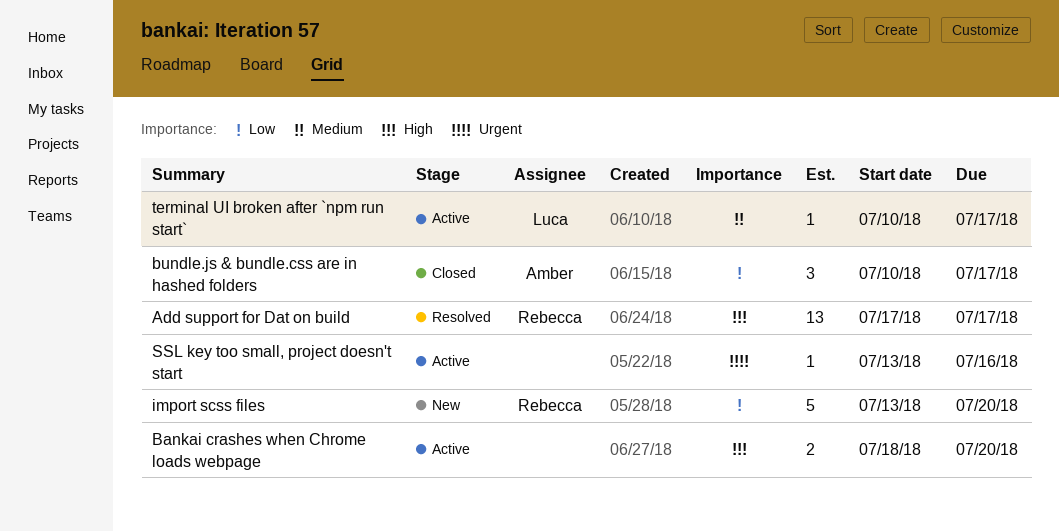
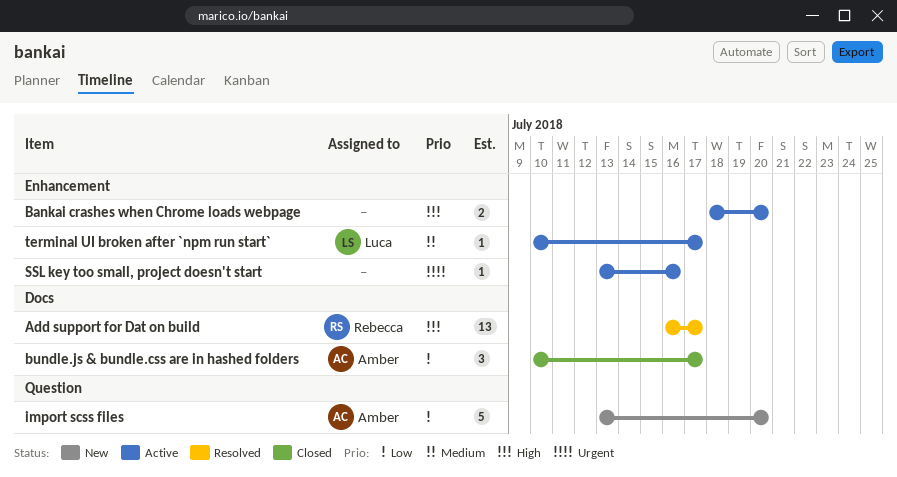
Add support for Dat on build, start: Jul 17 -> Jul 16
import scss files, owner: Rebecca -> Amber

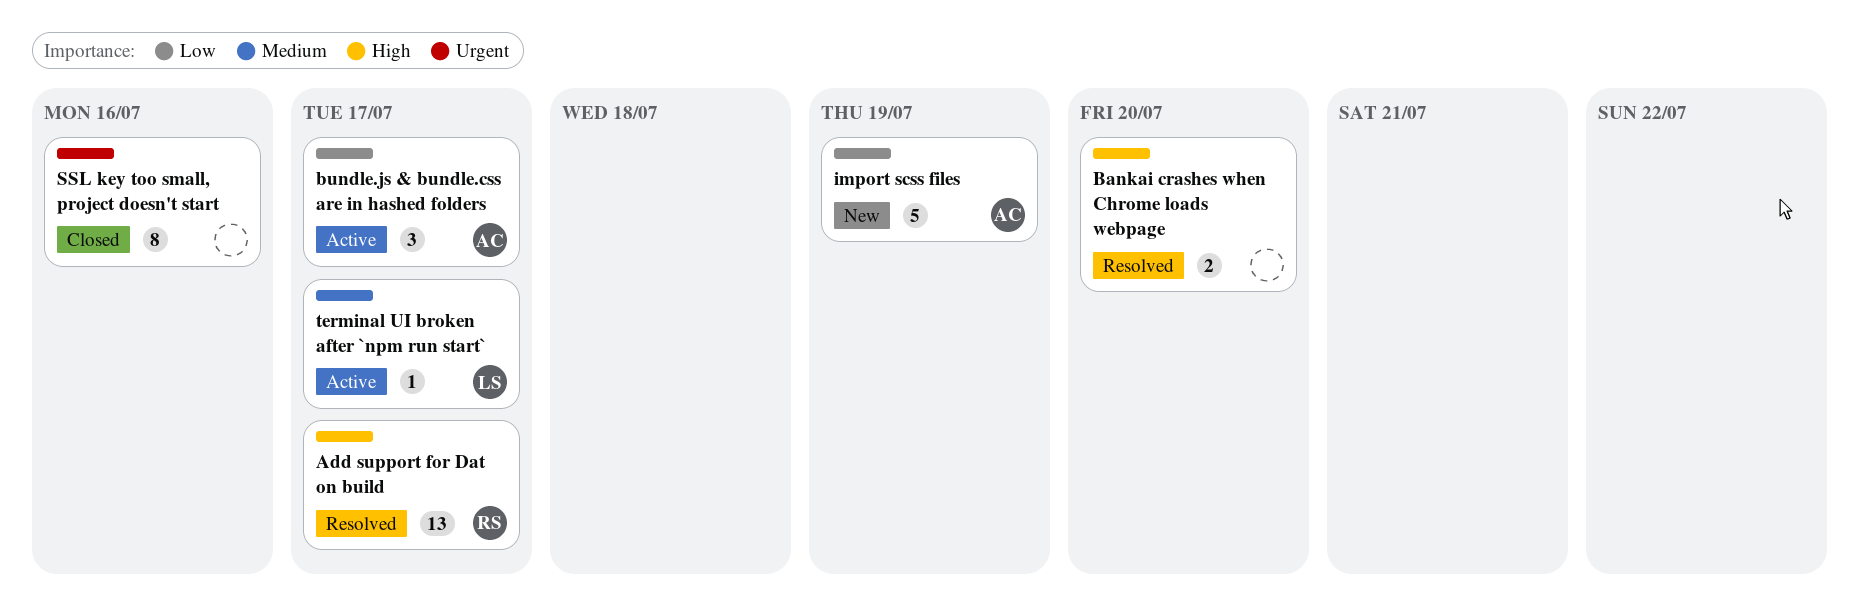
Bankai crashes when Chrome loads webpage, status: Active -> Resolved
bundle.js & bundle.css are in hashed folders, status: Closed -> Active
import scss files, due: Jul 20 -> Jul 19
SSL key too small, project doesn't start, status: Active -> Closed
SSL key too small, project doesn't start, estimate: 1 -> 8

